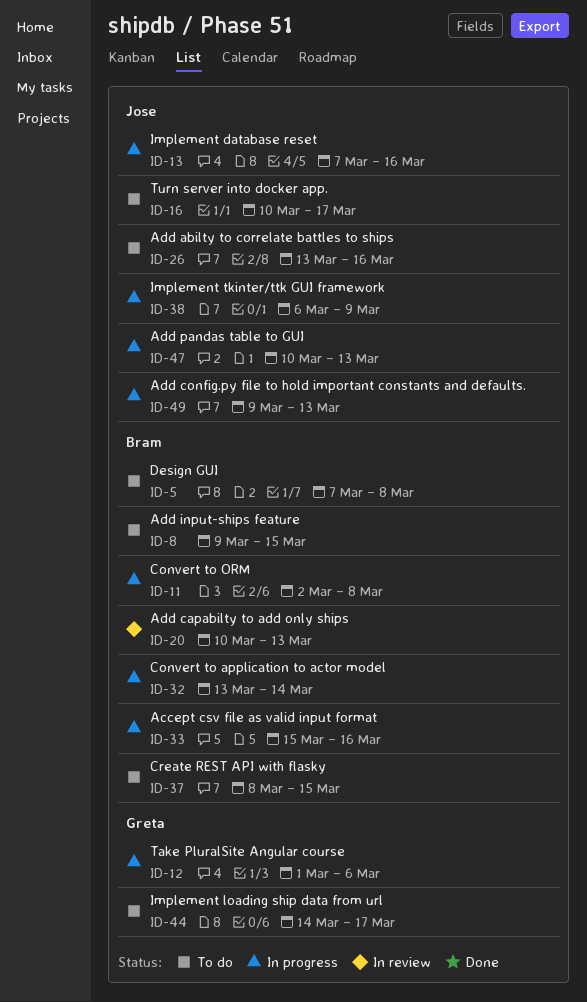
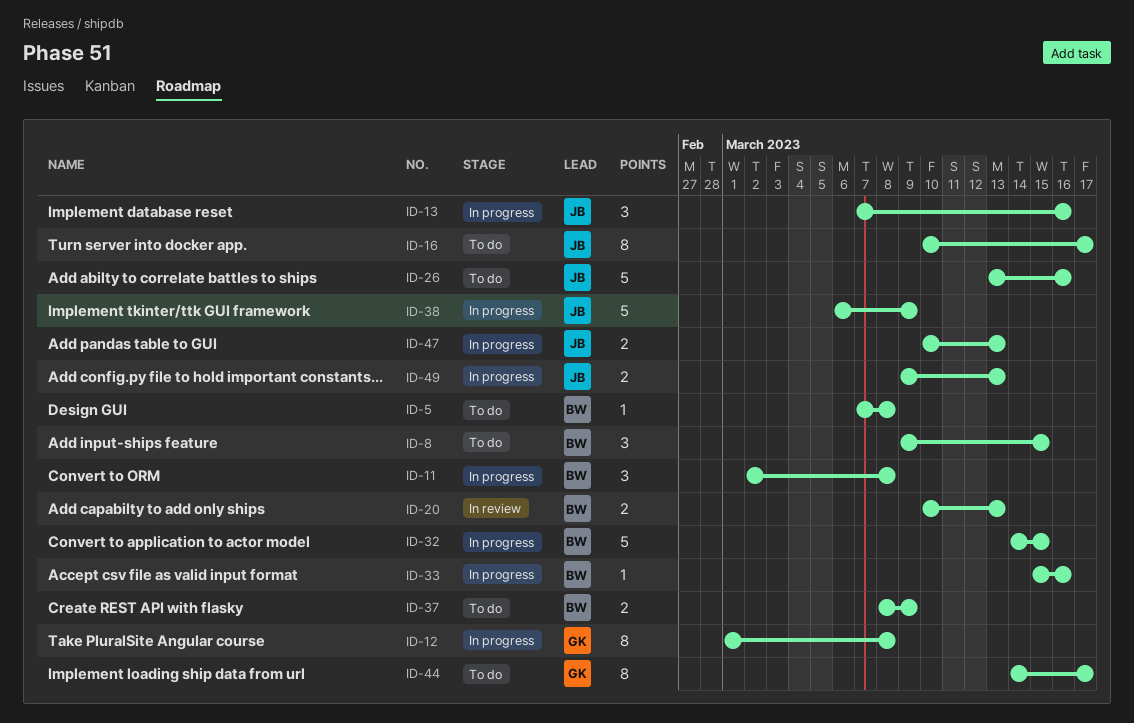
ID-12, due: Mar 6 -> Mar 8
ID-32, start: Mar 13 -> Mar 14
ID-32, due: Mar 14 -> Mar 15
ID-37, due: Mar 15 -> Mar 9

